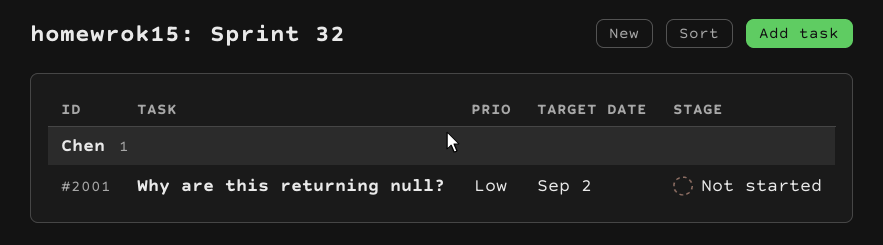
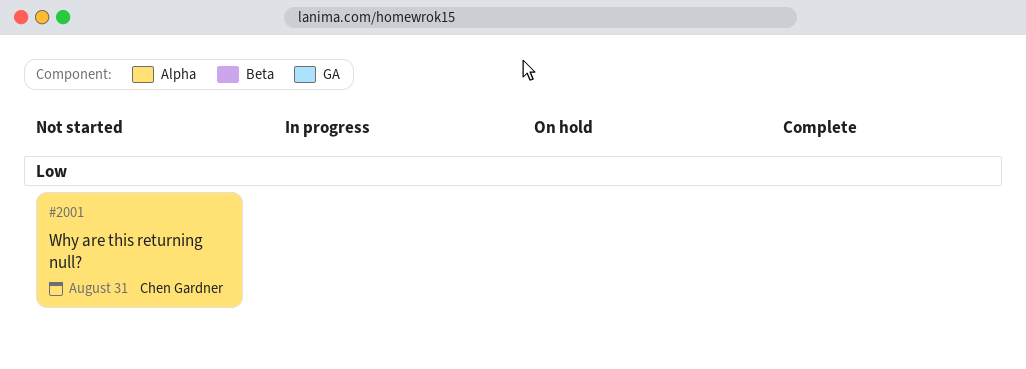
#2001, due: Sep 2 -> Aug 31

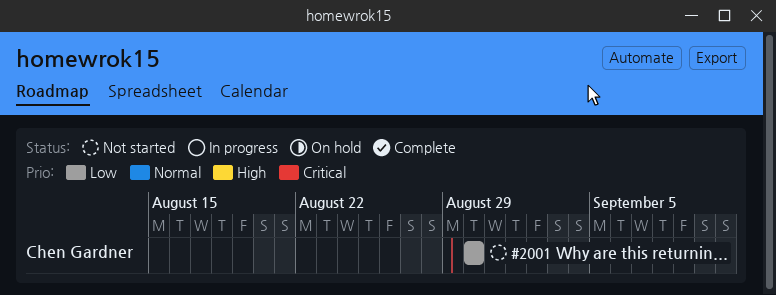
#2001, due: Aug 31 -> Aug 30

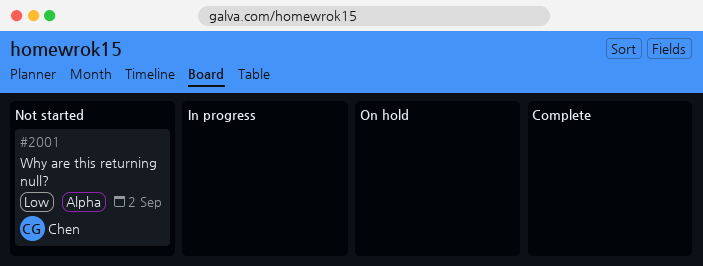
#2001, due: Aug 30 -> Sep 2

